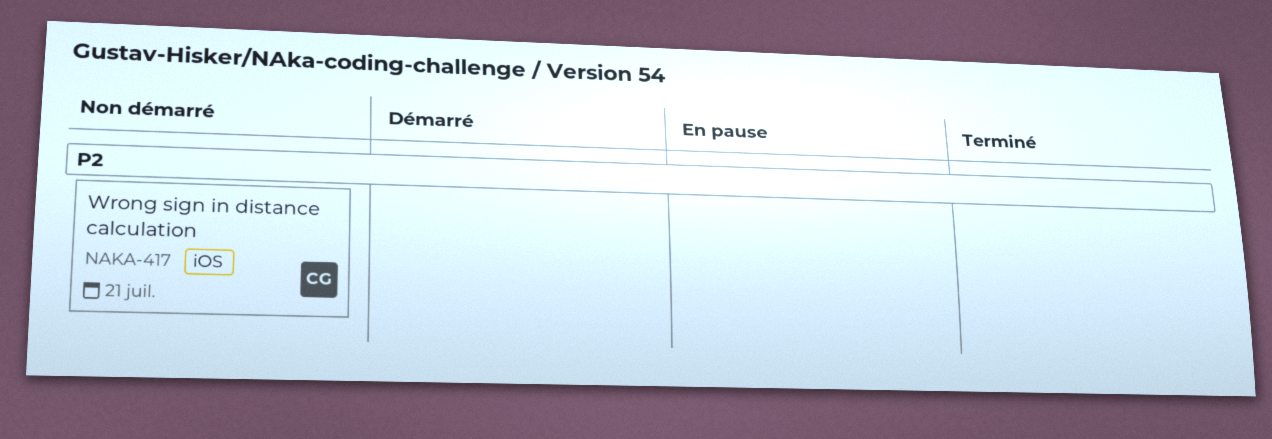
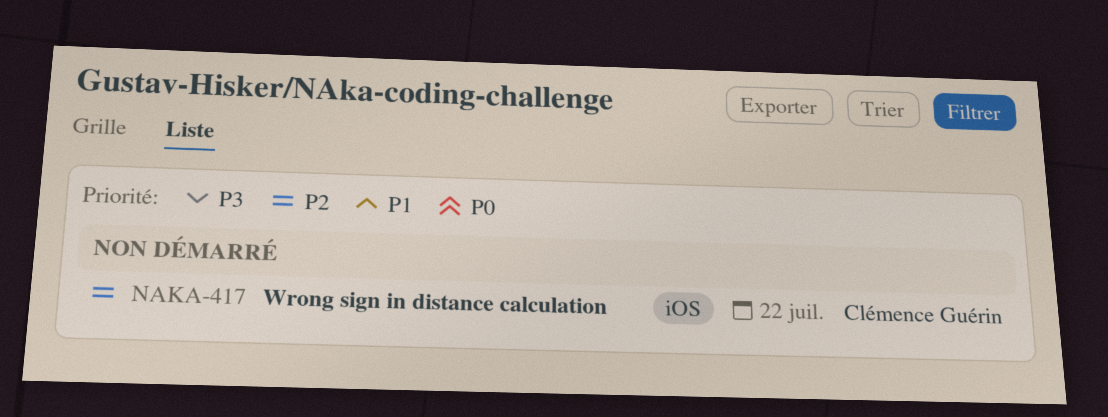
NAKA-417, due: Jul 21 -> Jul 22

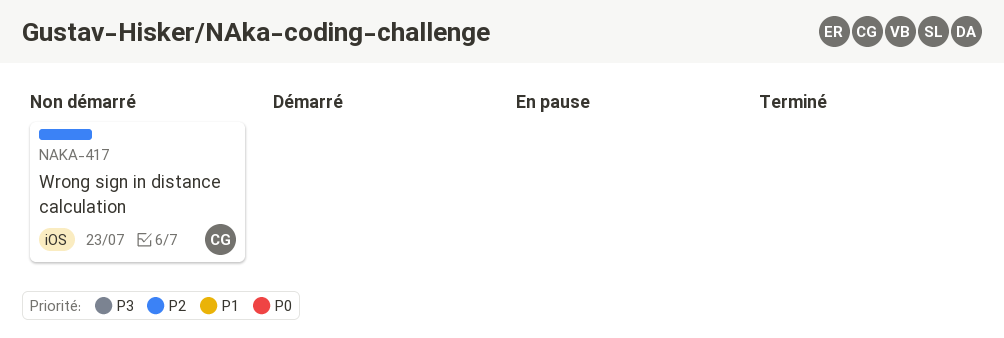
NAKA-417, due: Jul 22 -> Jul 23

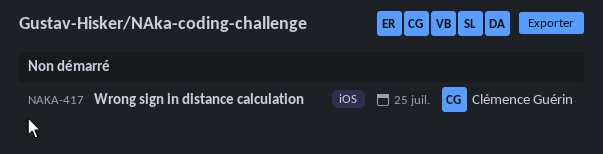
NAKA-417, due: Jul 23 -> Jul 25

